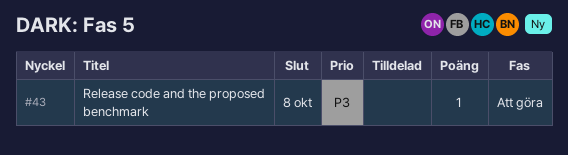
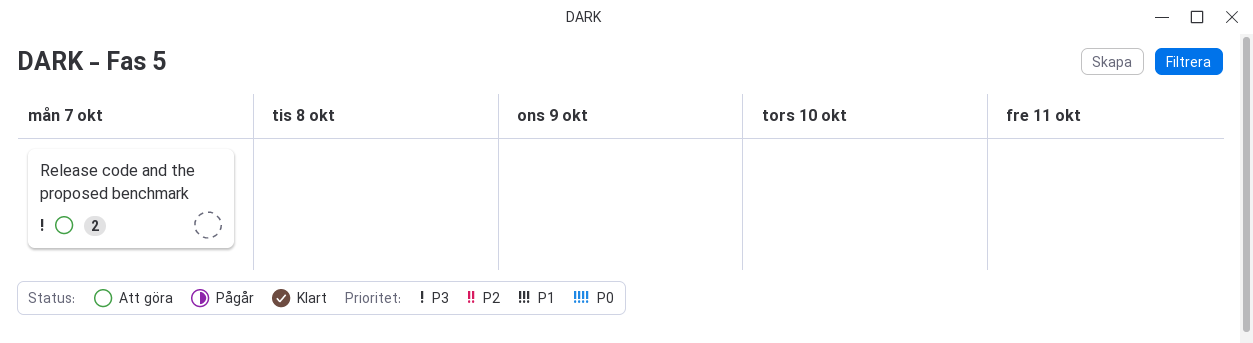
Release code and the proposed benchmark, estimate: 1 -> 2
Release code and the proposed benchmark, due: Oct 8 -> Oct 7

